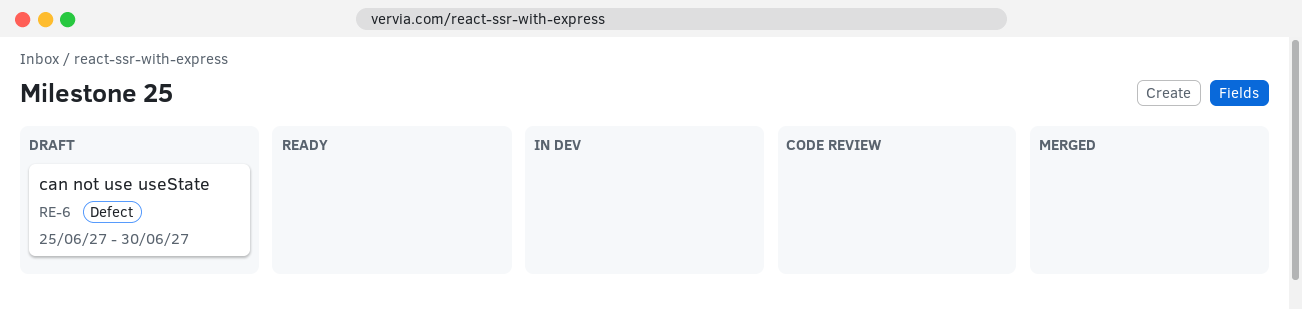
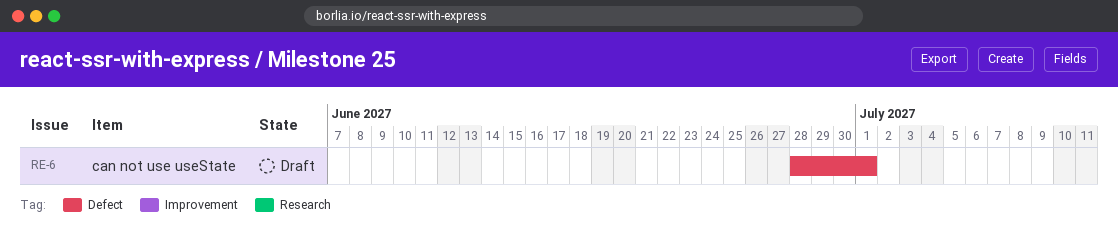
RE-6, start: Jun 25 -> Jun 28
RE-6, due: Jun 30 -> Jul 1

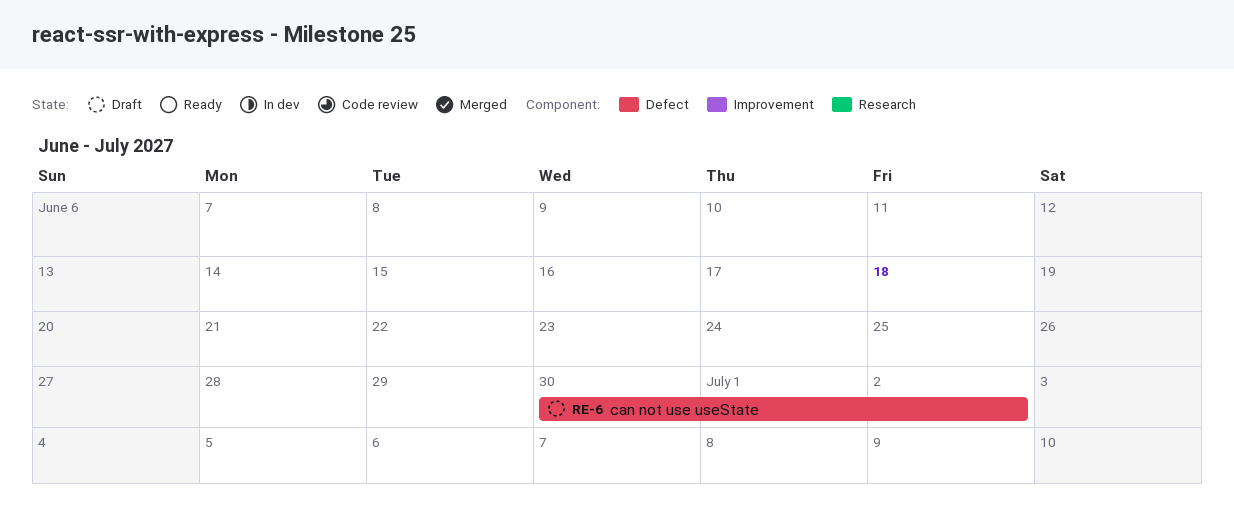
RE-6, start: Jun 28 -> Jun 30
RE-6, due: Jul 1 -> Jul 2

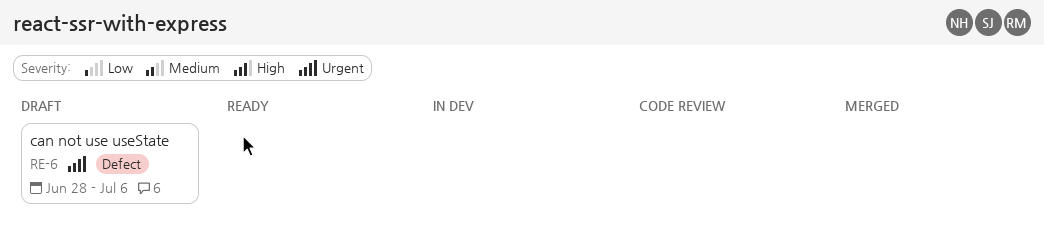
RE-6, start: Jun 30 -> Jun 28
RE-6, due: Jul 2 -> Jul 6

